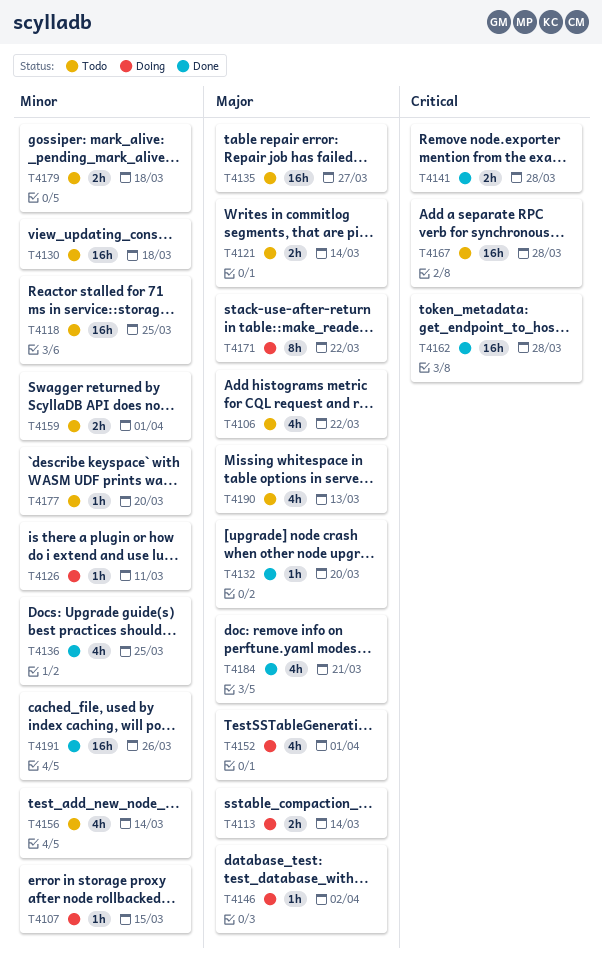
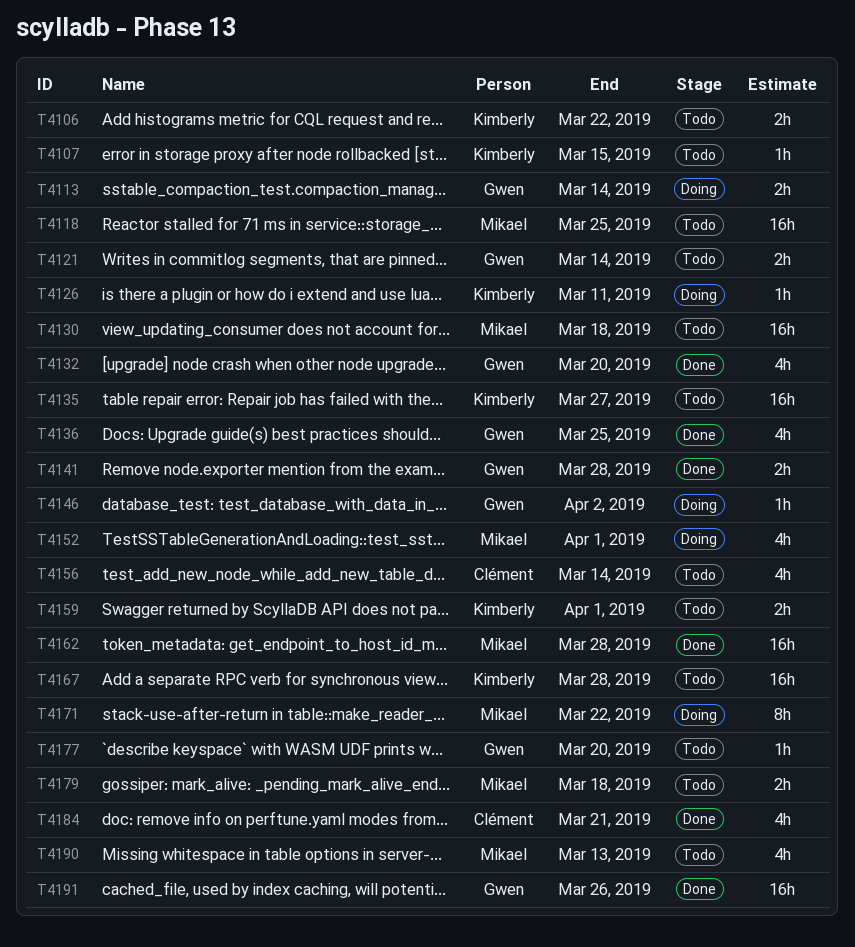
T4106, estimate: 4h -> 2h
T4107, status: Doing -> Todo
T4132, estimate: 1h -> 4h

